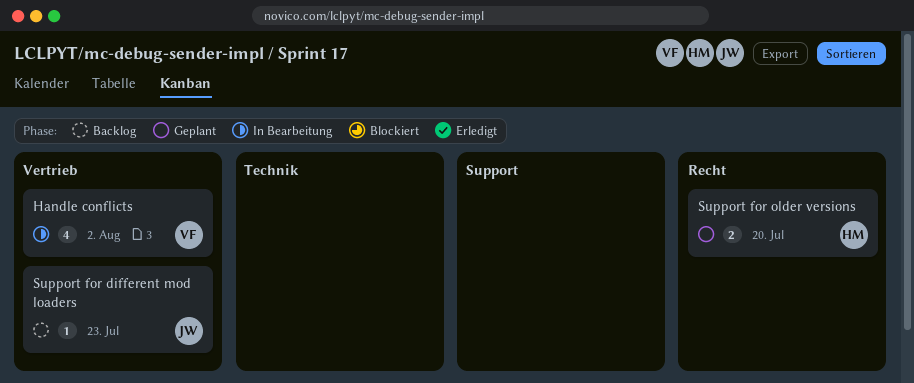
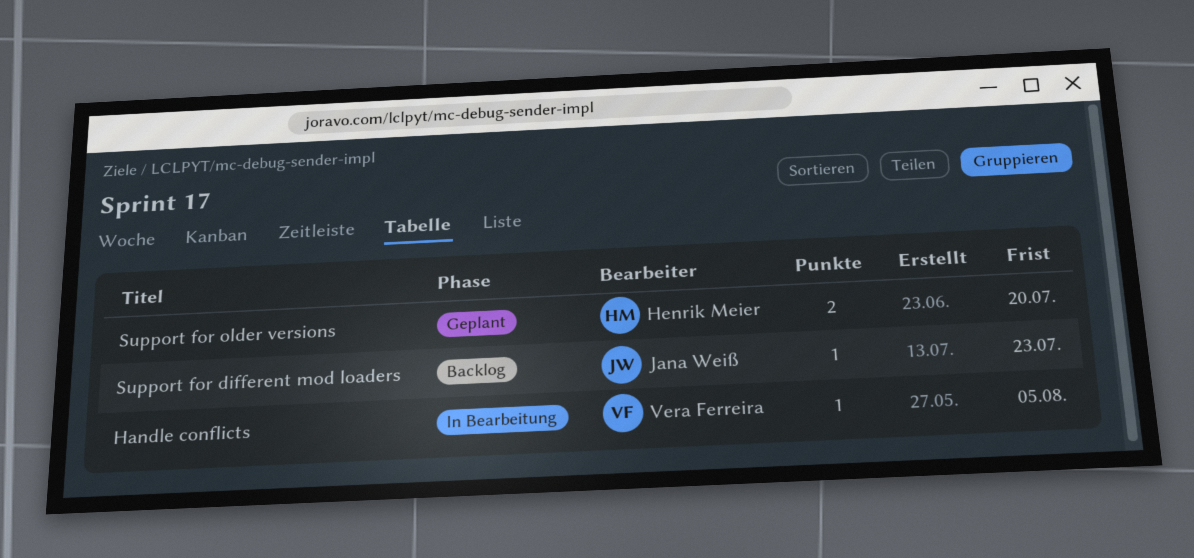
Handle conflicts, estimate: 4 -> 1
Handle conflicts, due: Aug 2 -> Aug 5

